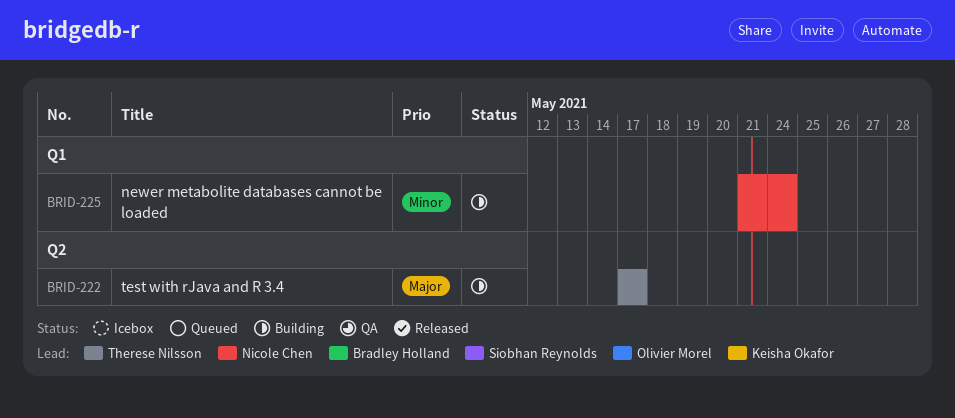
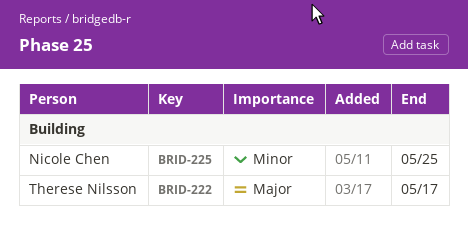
BRID-225, due: May 24 -> May 25

